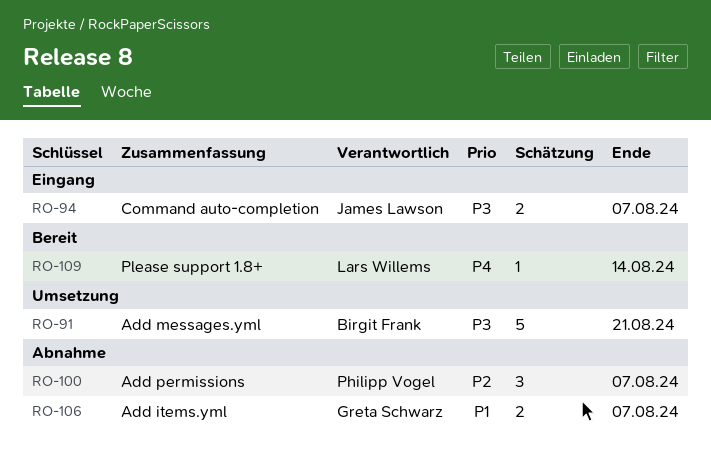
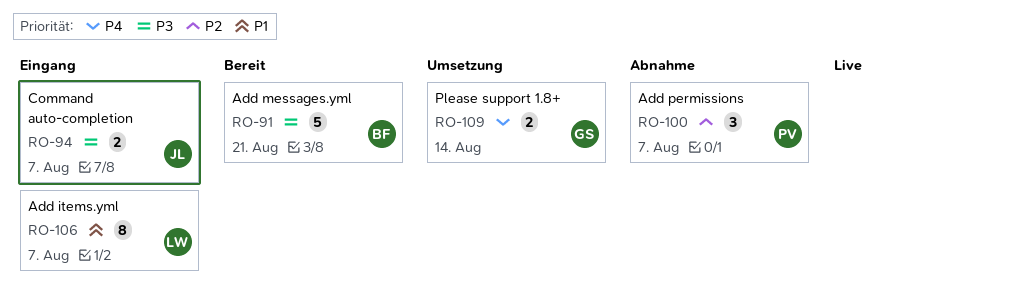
RO-91, status: Umsetzung -> Bereit
RO-106, status: Abnahme -> Eingang
RO-106, owner: Greta Schwarz -> Lars Willems
RO-106, estimate: 2 -> 8
RO-109, status: Bereit -> Umsetzung
RO-109, owner: Lars Willems -> Greta Schwarz
RO-109, estimate: 1 -> 2

